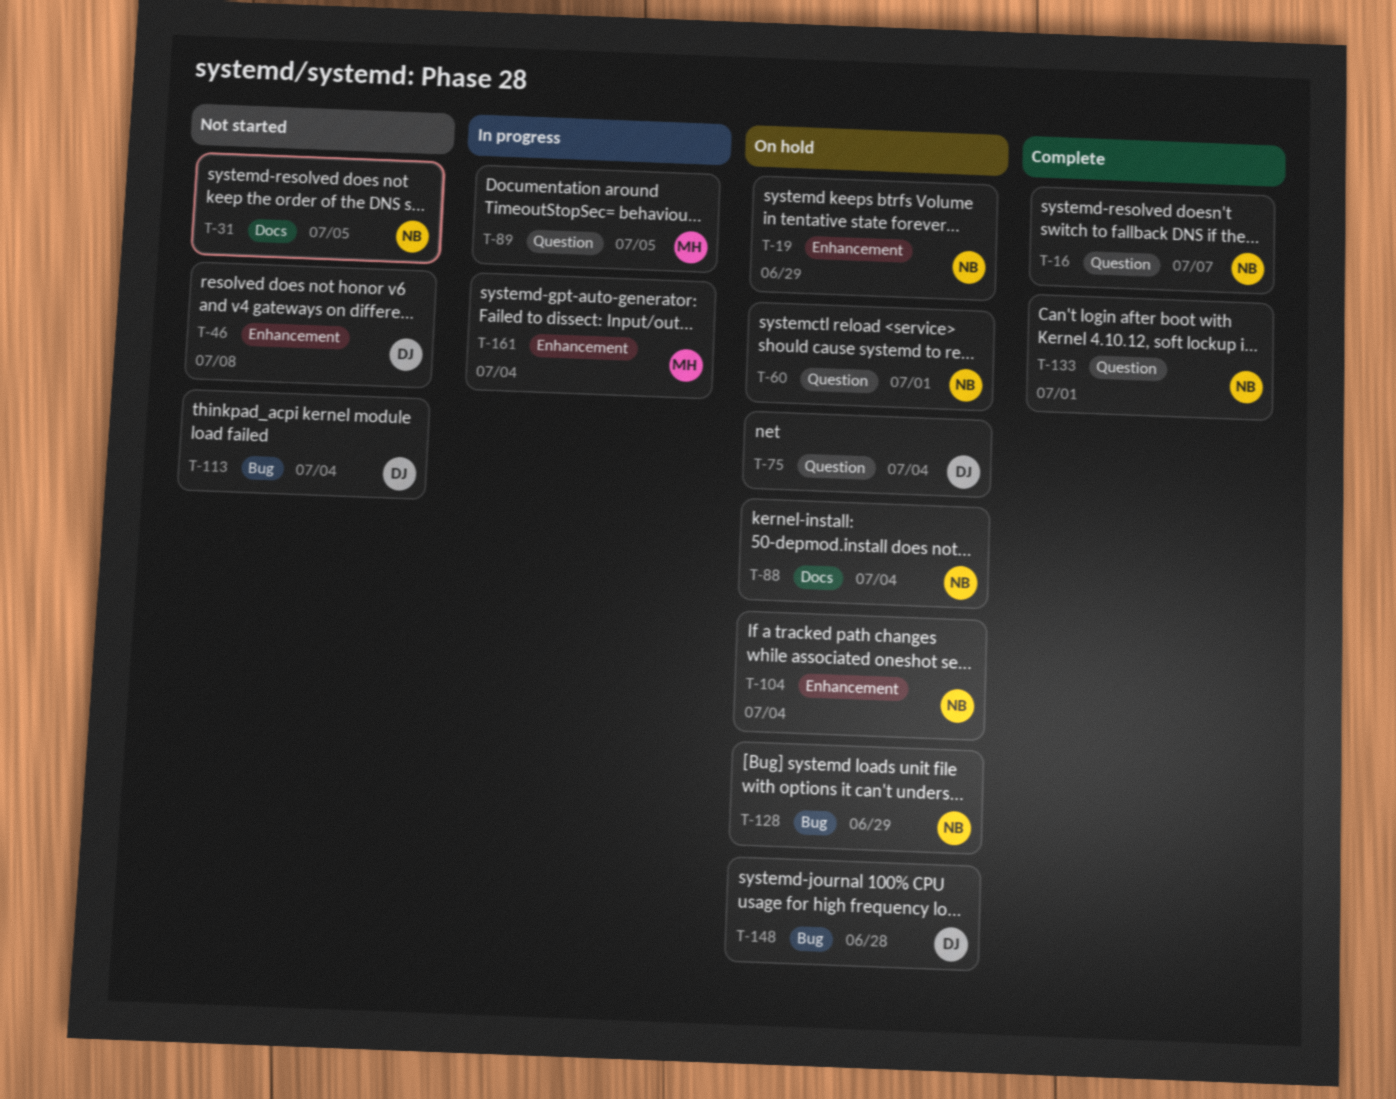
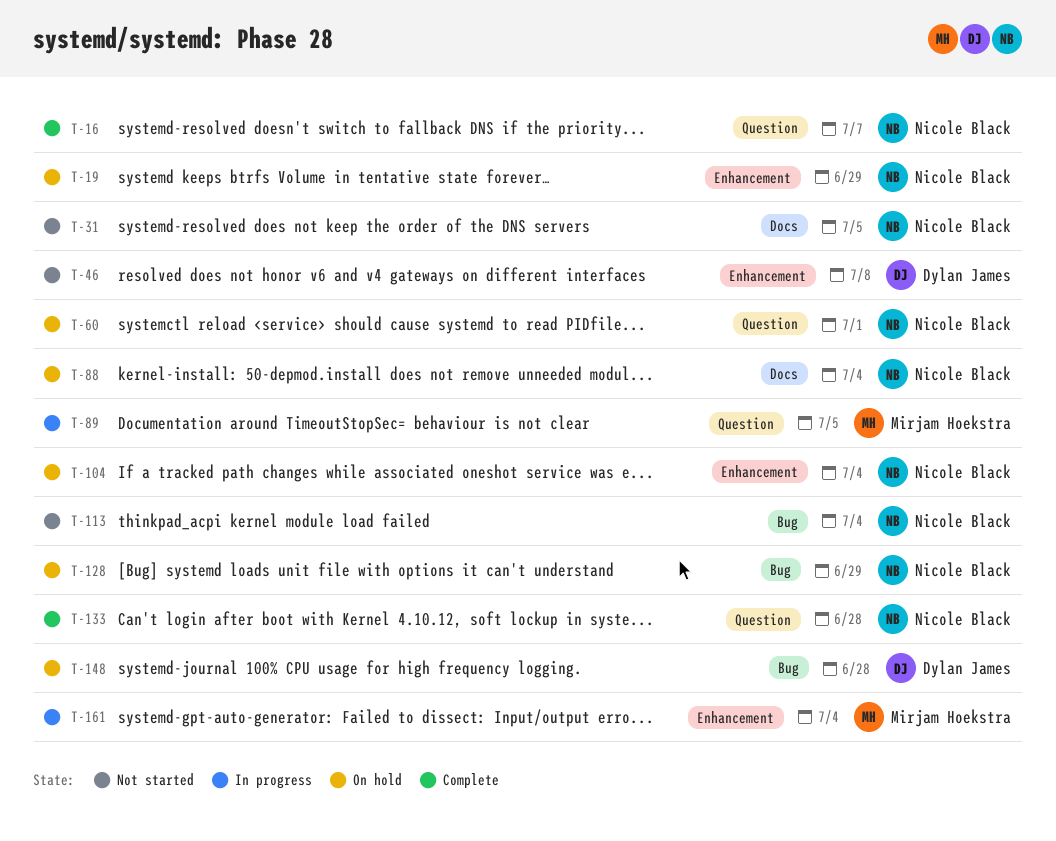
T-75: present -> none
T-113, owner: Dylan James -> Nicole Black
T-133, due: Jul 1 -> Jun 28

